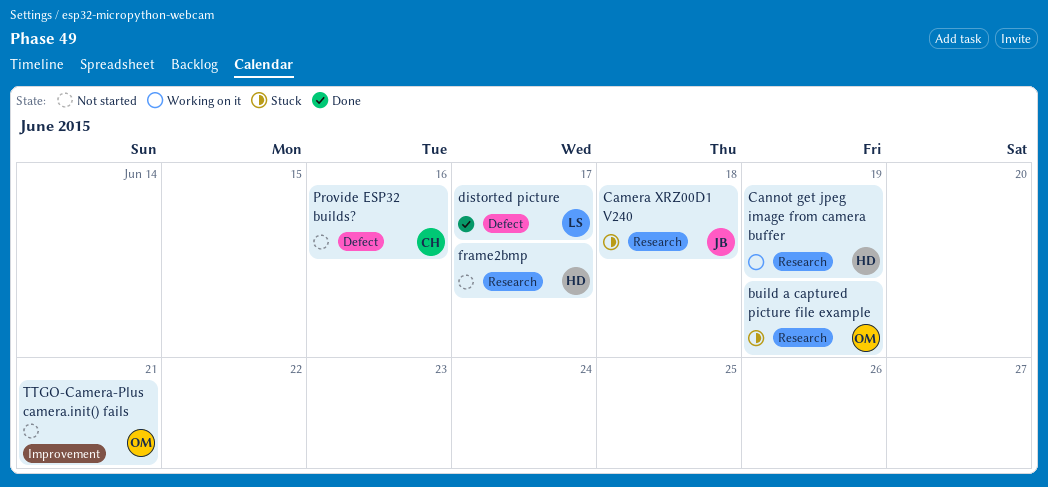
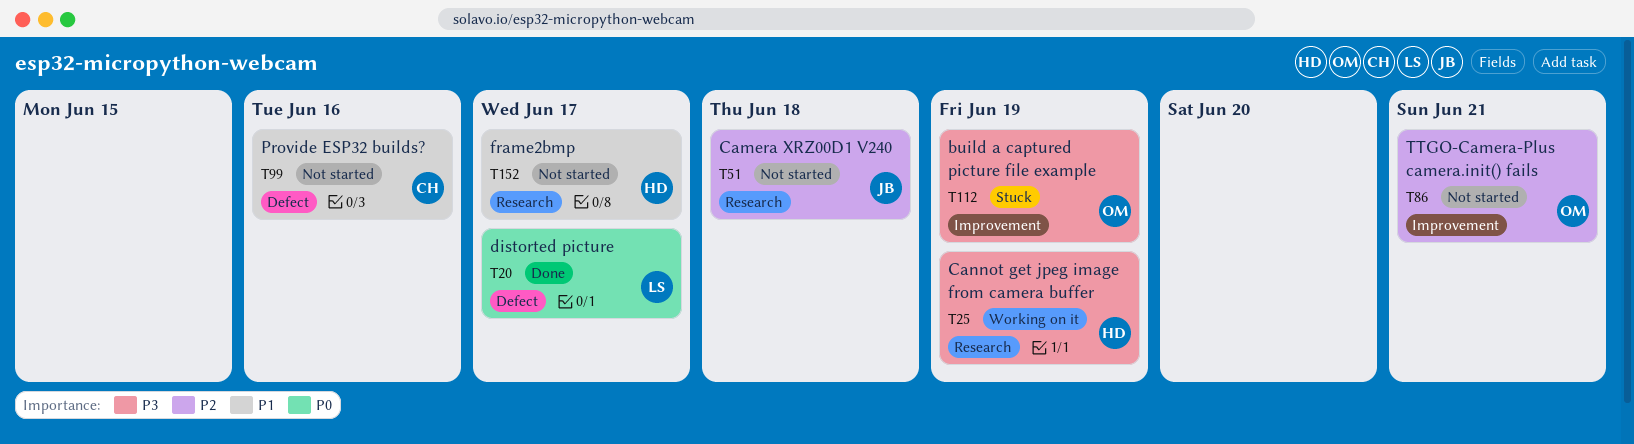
build a captured picture file example, label: Research -> Improvement
Camera XRZ00D1 V240, status: Stuck -> Not started

